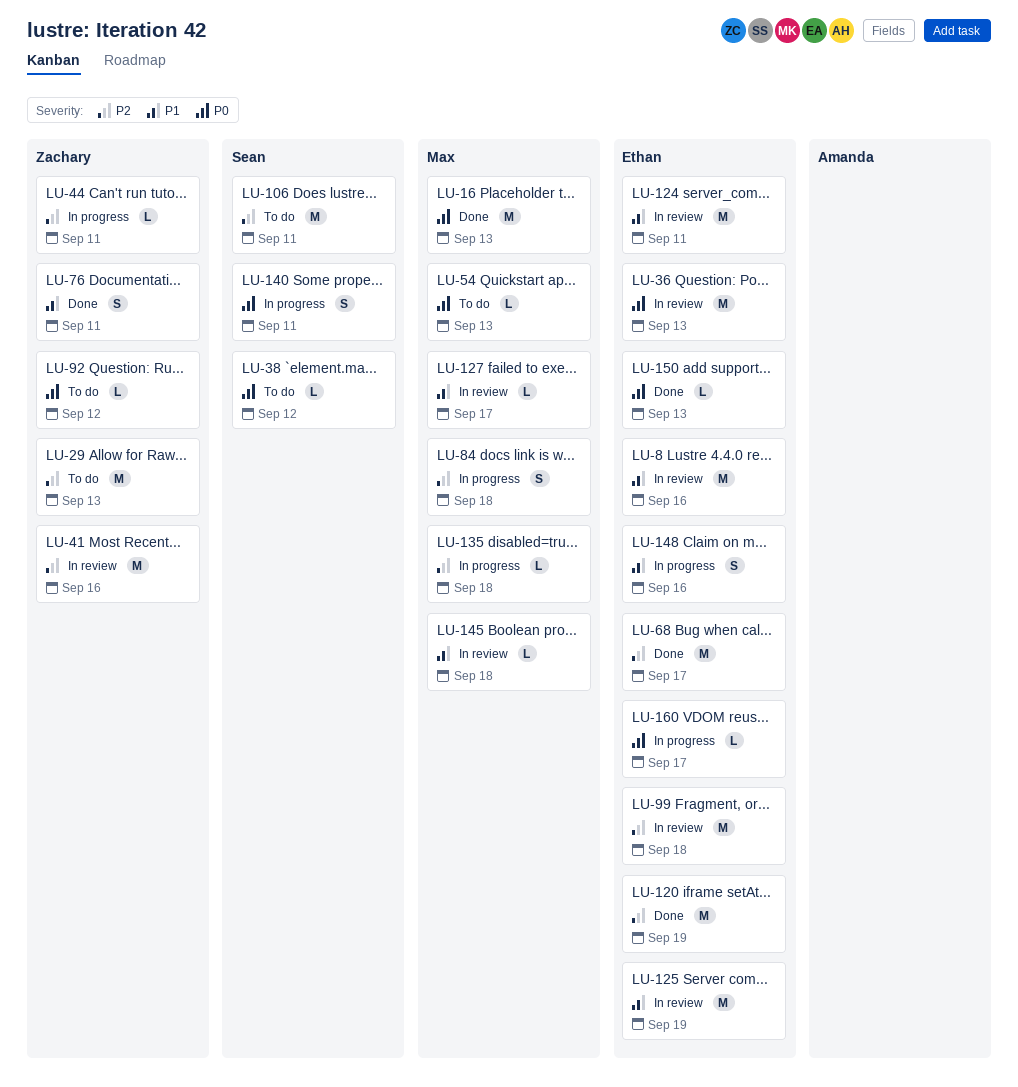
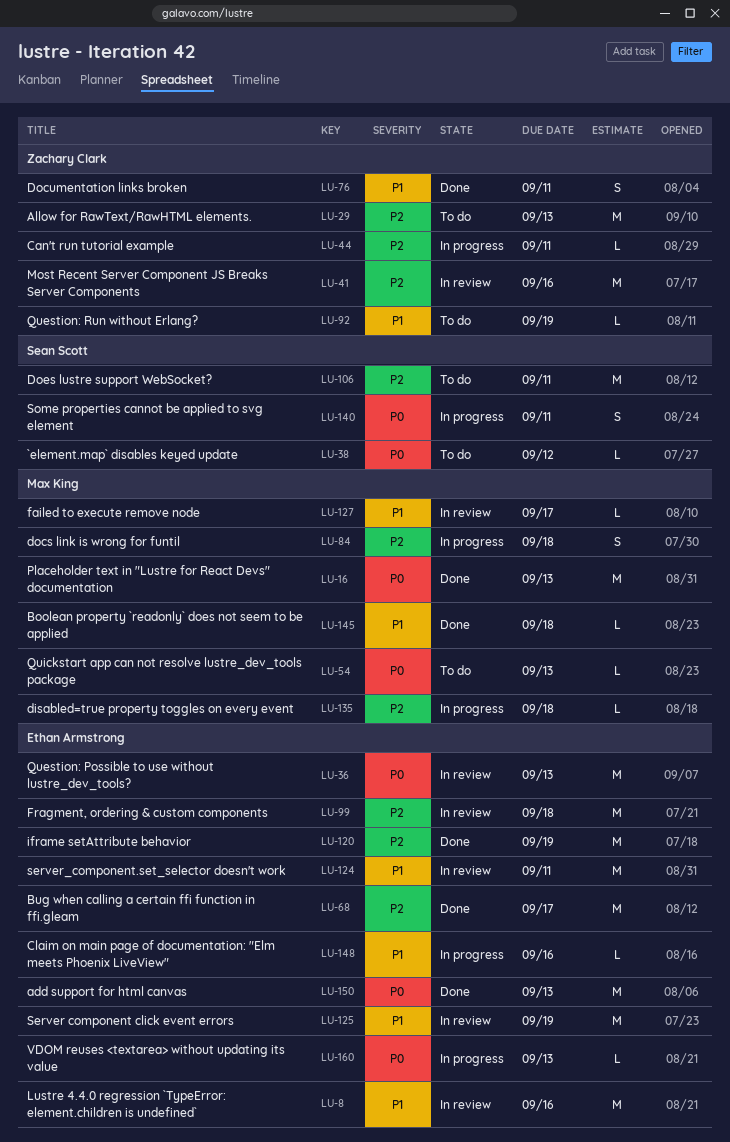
LU-92, priority: P0 -> P1
LU-92, due: Sep 12 -> Sep 19
LU-145, status: In review -> Done
LU-148, estimate: S -> L
LU-150, estimate: L -> M
LU-160, due: Sep 17 -> Sep 13

